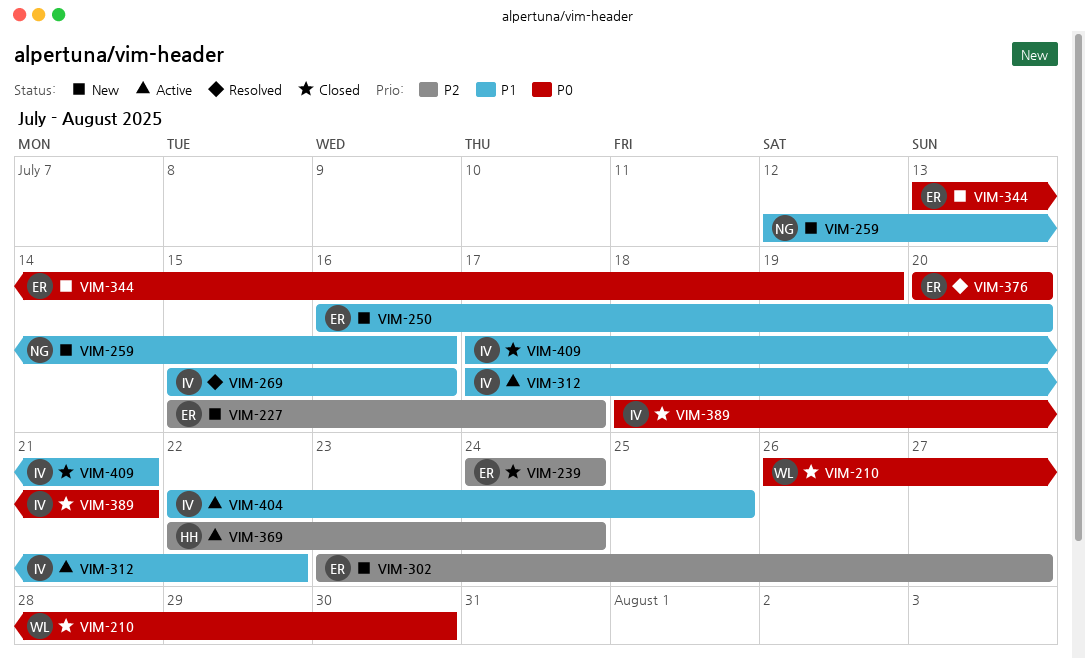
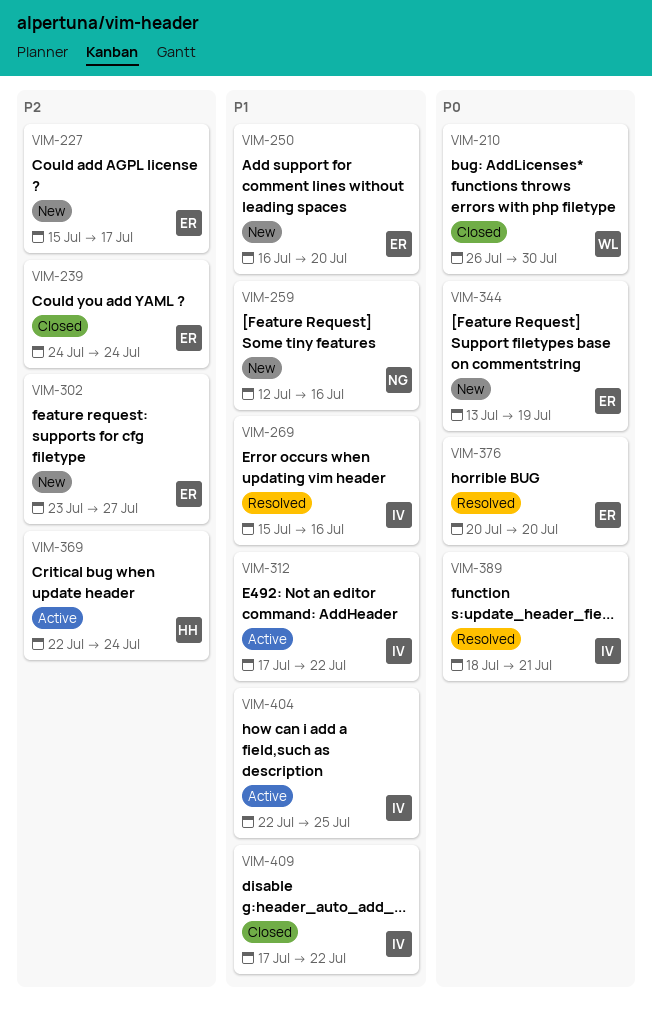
VIM-389, status: Closed -> Resolved
VIM-409, due: Jul 21 -> Jul 22

